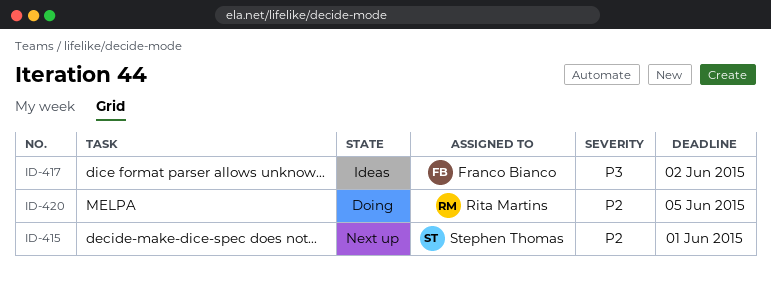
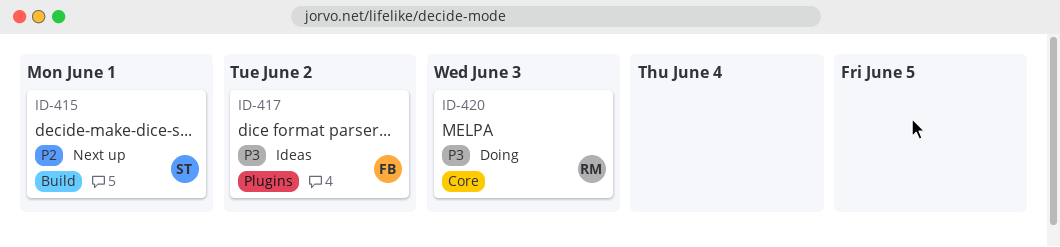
ID-420, priority: P2 -> P3
ID-420, due: Jun 5 -> Jun 3

